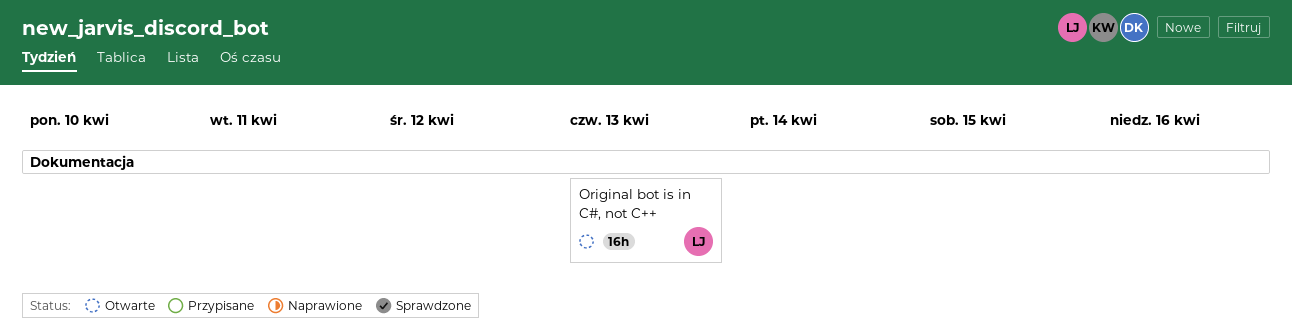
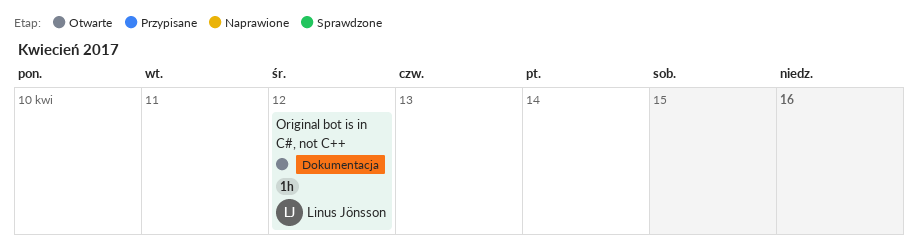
Original bot is in C#, not C++, estimate: 16h -> 1h
Original bot is in C#, not C++, due: Apr 13 -> Apr 12

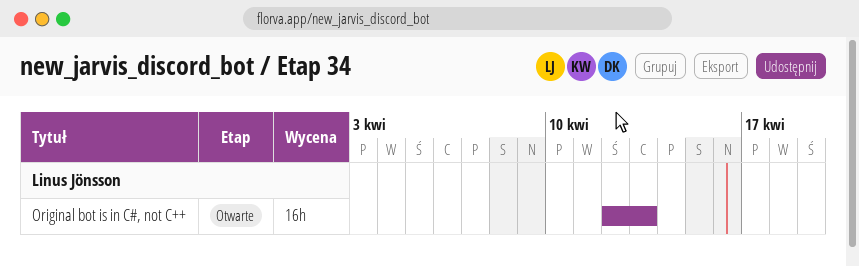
Original bot is in C#, not C++, estimate: 1h -> 16h
Original bot is in C#, not C++, due: Apr 12 -> Apr 13

